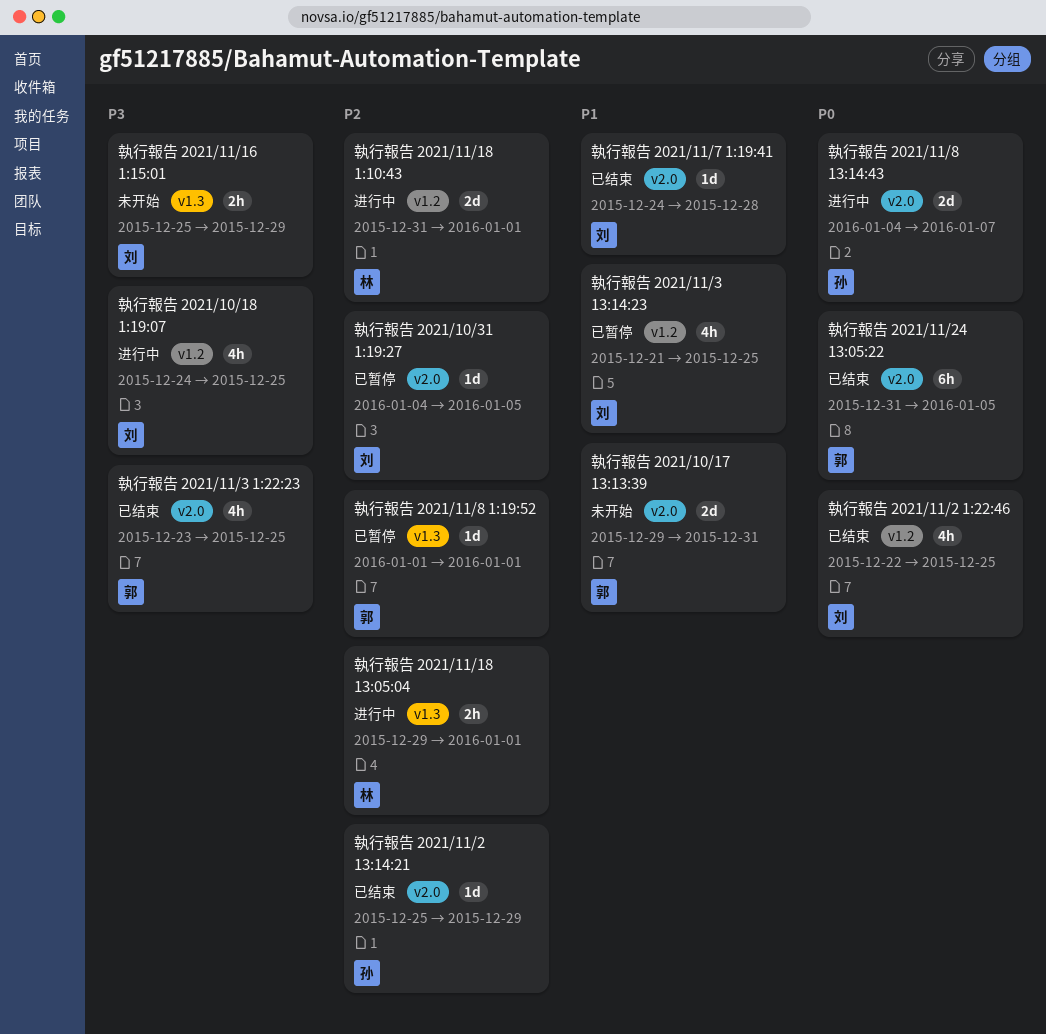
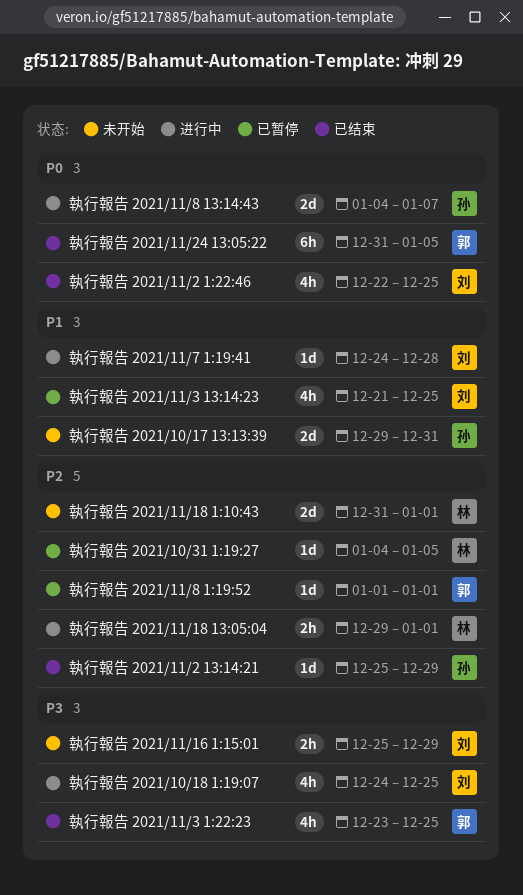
執行報告 2021/10/17 13:13:39, owner: 郭 -> 孙
執行報告 2021/10/31 1:19:27, owner: 刘 -> 林
執行報告 2021/11/18 1:10:43, status: 进行中 -> 未开始
執行報告 2021/11/7 1:19:41, status: 已结束 -> 进行中

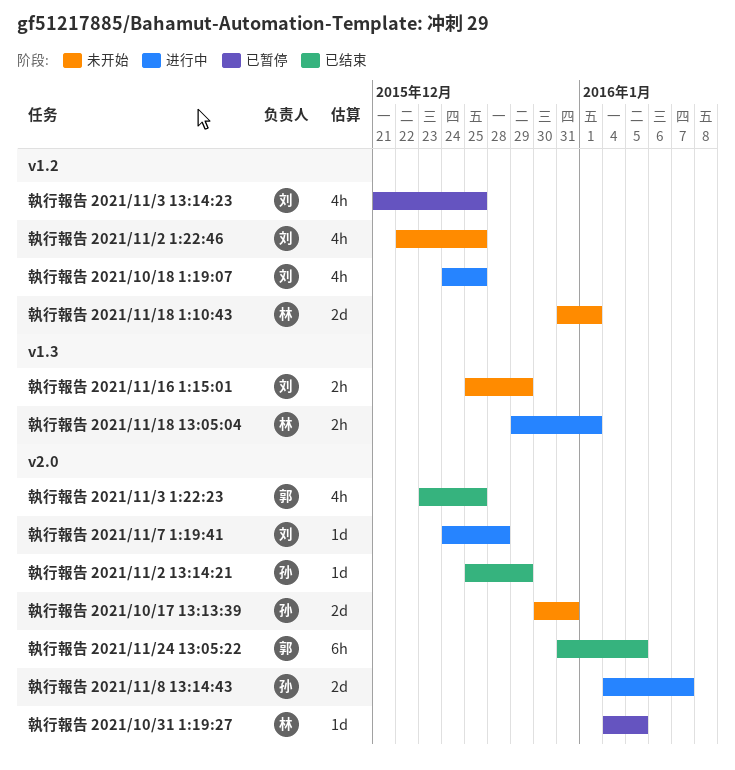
執行報告 2021/10/17 13:13:39, start: Dec 29 -> Dec 30
執行報告 2021/11/2 1:22:46, status: 已结束 -> 未开始
執行報告 2021/11/8 1:19:52: present -> none

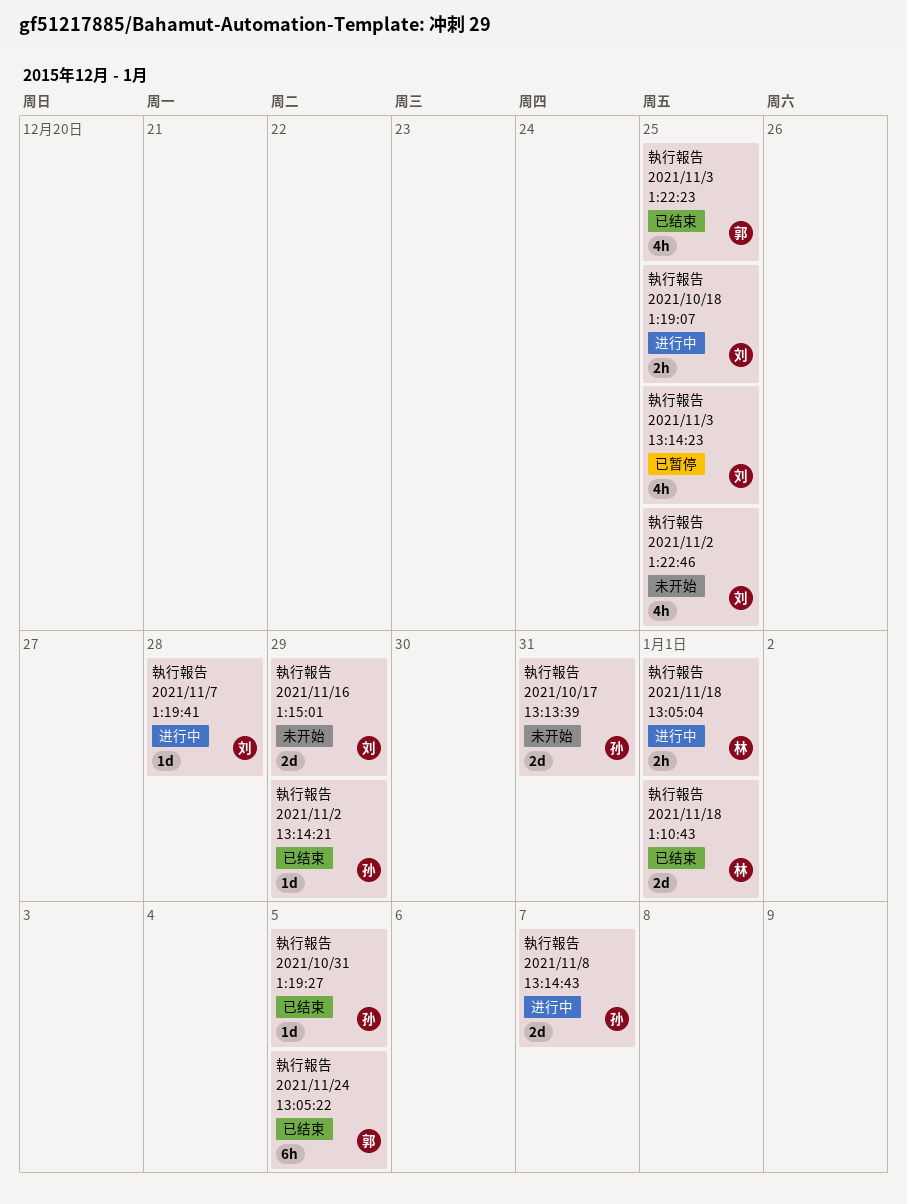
執行報告 2021/10/18 1:19:07, estimate: 4h -> 2h
執行報告 2021/10/31 1:19:27, status: 已暂停 -> 已结束
執行報告 2021/10/31 1:19:27, owner: 林 -> 孙
執行報告 2021/11/16 1:15:01, estimate: 2h -> 2d
執行報告 2021/11/18 1:10:43, status: 未开始 -> 已结束

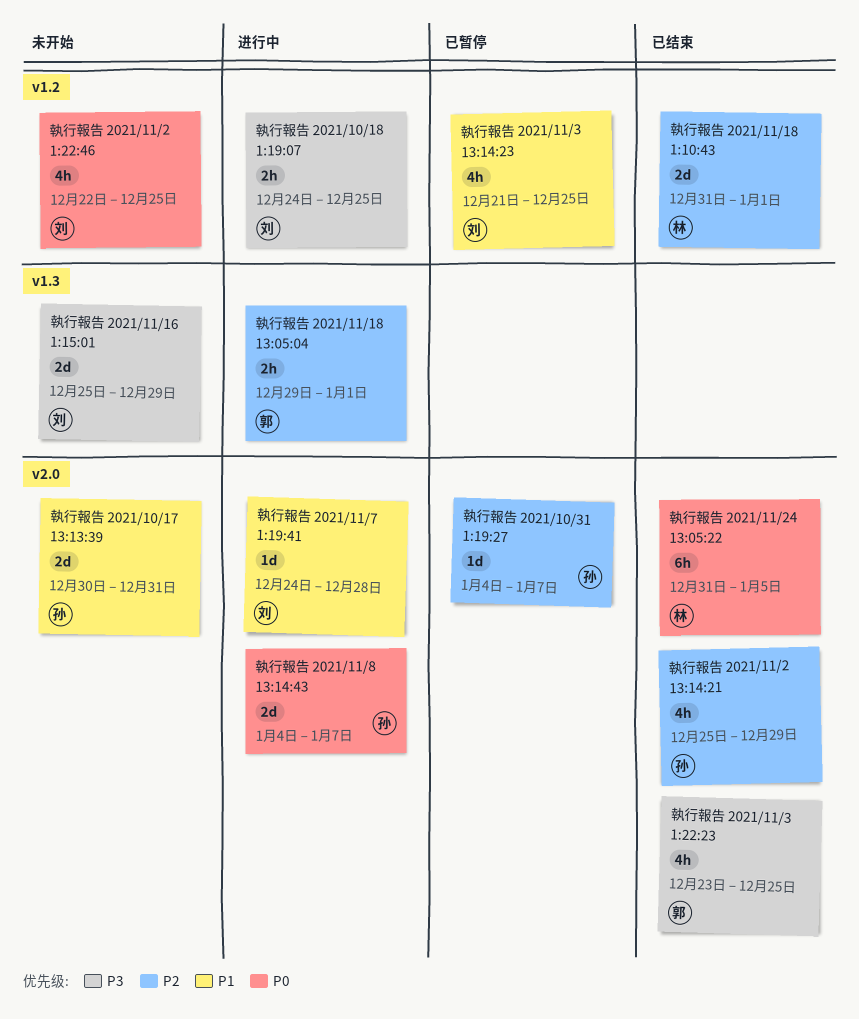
執行報告 2021/10/31 1:19:27, status: 已结束 -> 已暂停
執行報告 2021/10/31 1:19:27, due: Jan 5 -> Jan 7
執行報告 2021/11/18 13:05:04, owner: 林 -> 郭
執行報告 2021/11/2 13:14:21, estimate: 1d -> 4h
執行報告 2021/11/24 13:05:22, owner: 郭 -> 林

